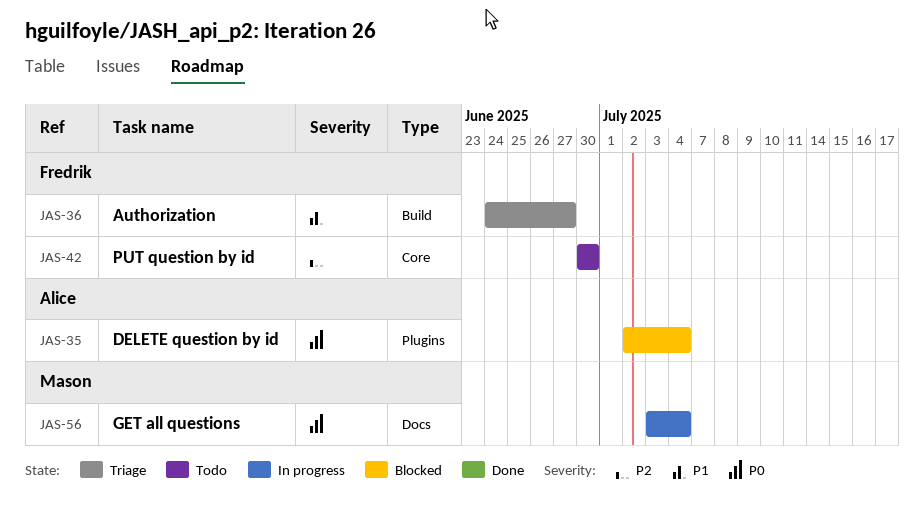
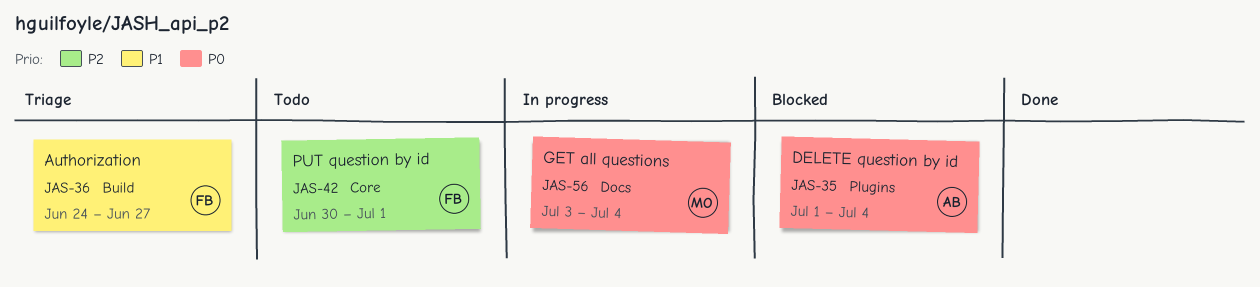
JAS-35, start: Jul 2 -> Jul 1
JAS-42, due: Jun 30 -> Jul 1

